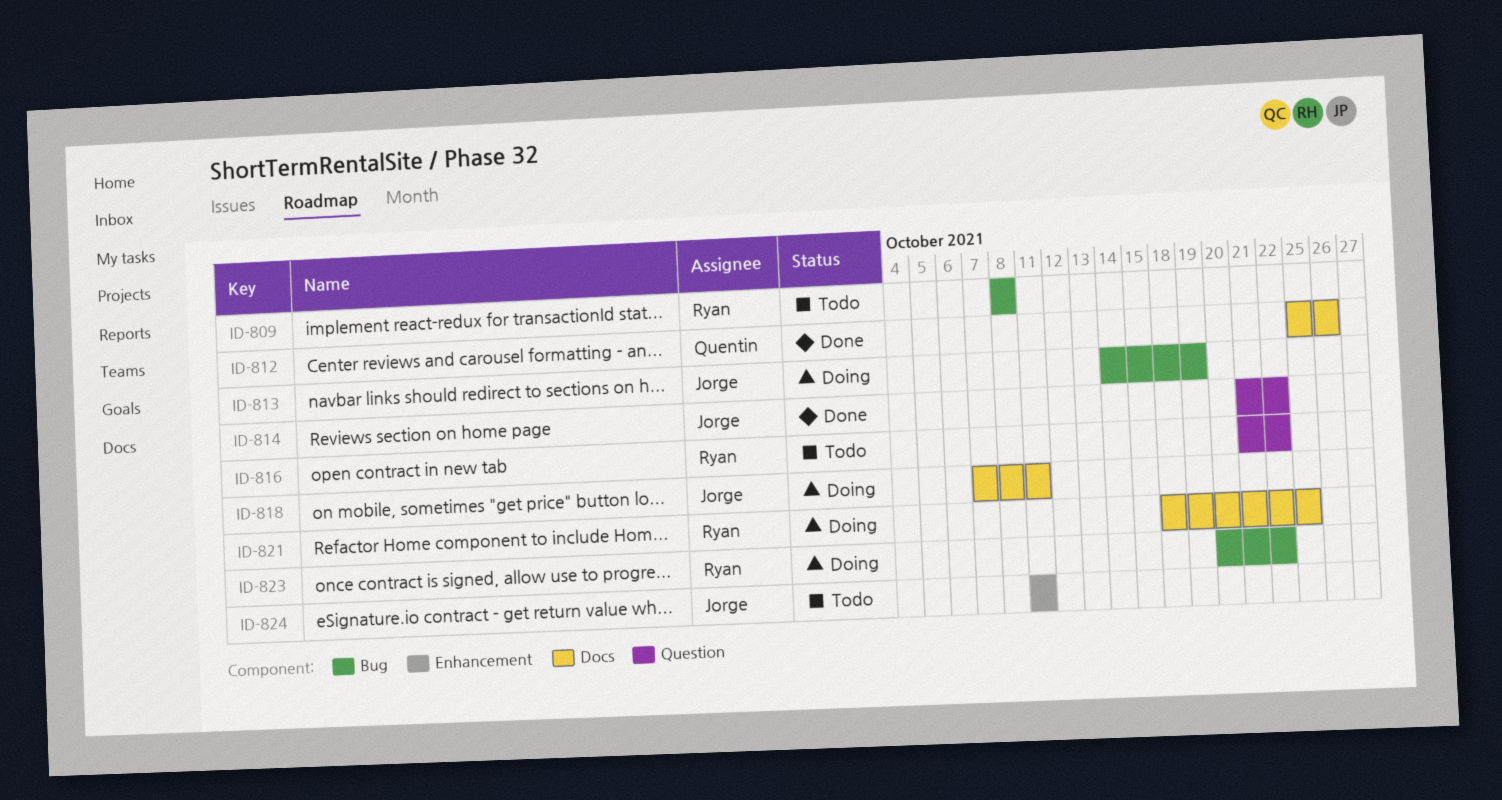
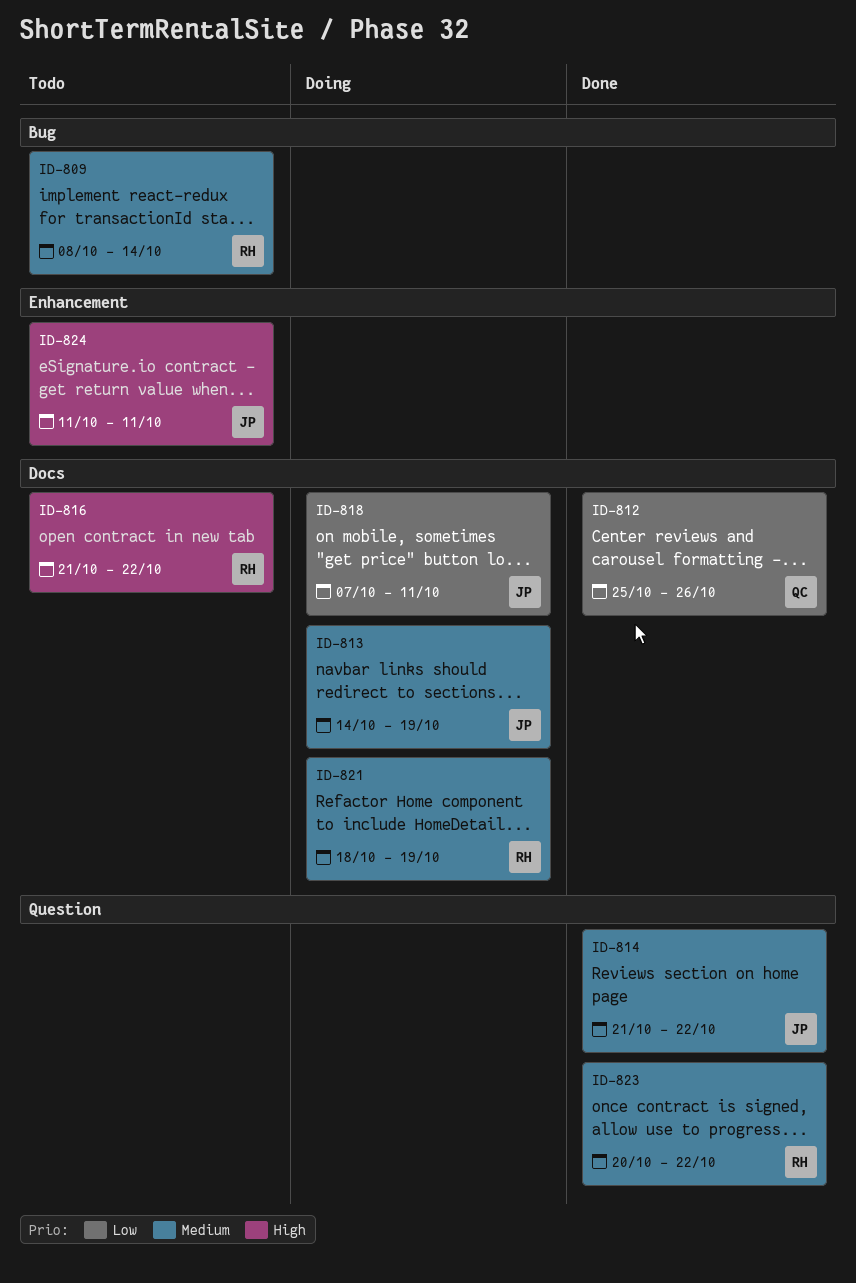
ID-809, due: Oct 8 -> Oct 14
ID-813, label: Bug -> Docs
ID-816, label: Question -> Docs
ID-821, due: Oct 25 -> Oct 19
ID-823, status: Doing -> Done
ID-823, label: Bug -> Question

